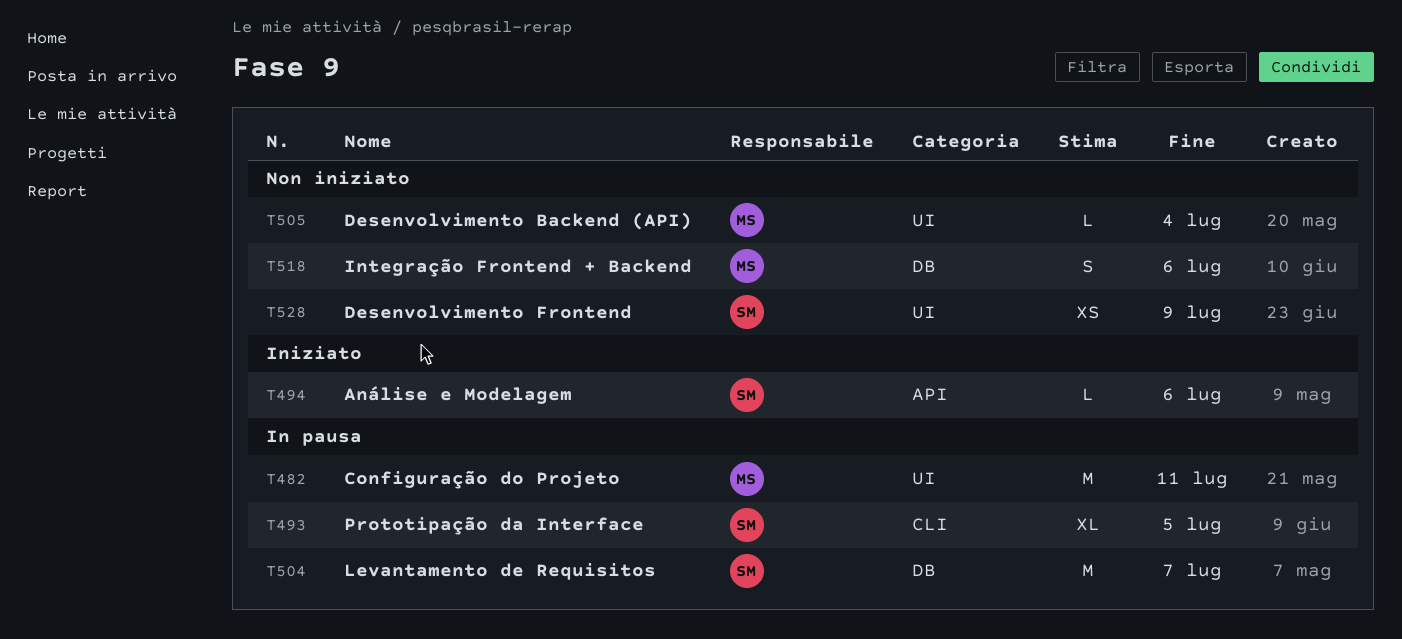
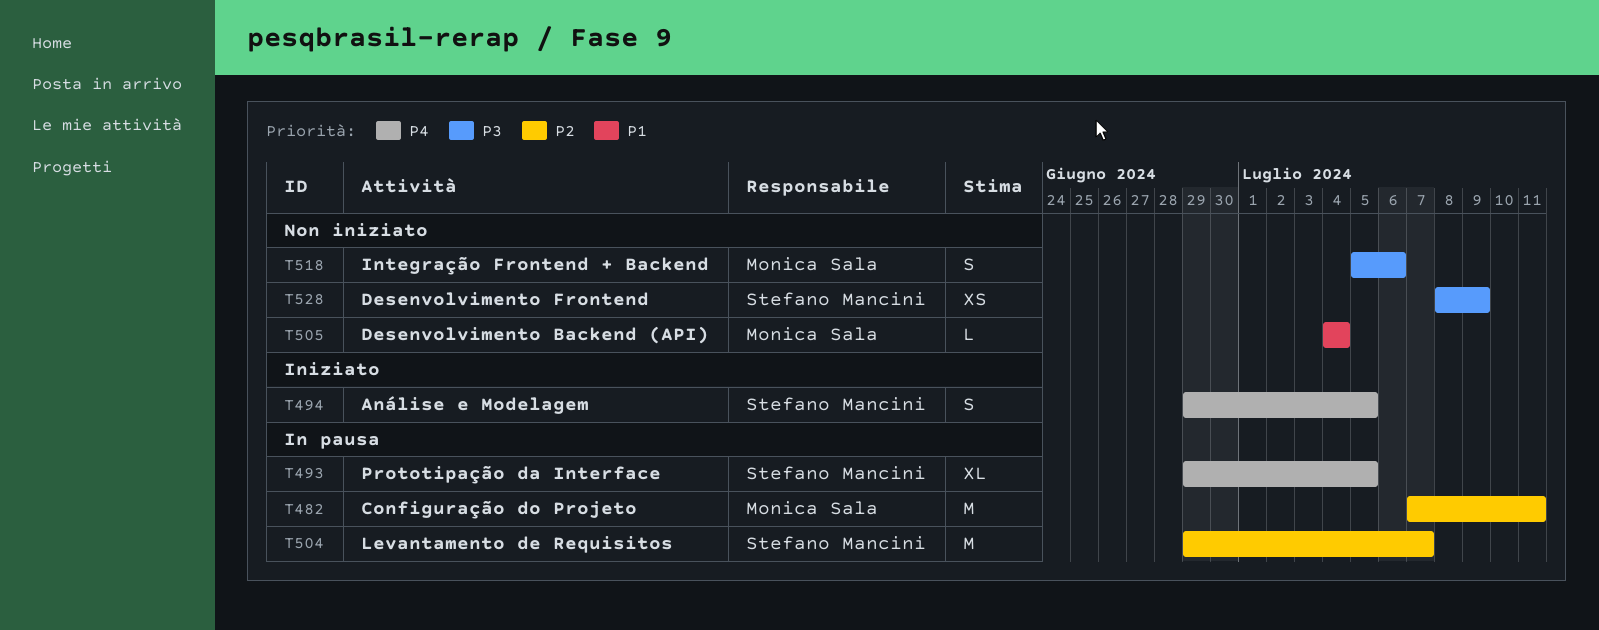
T494, estimate: L -> S
T494, due: Jul 6 -> Jul 5

